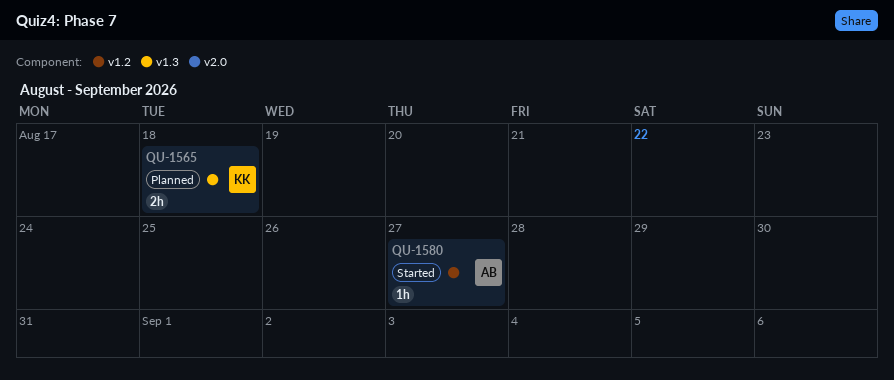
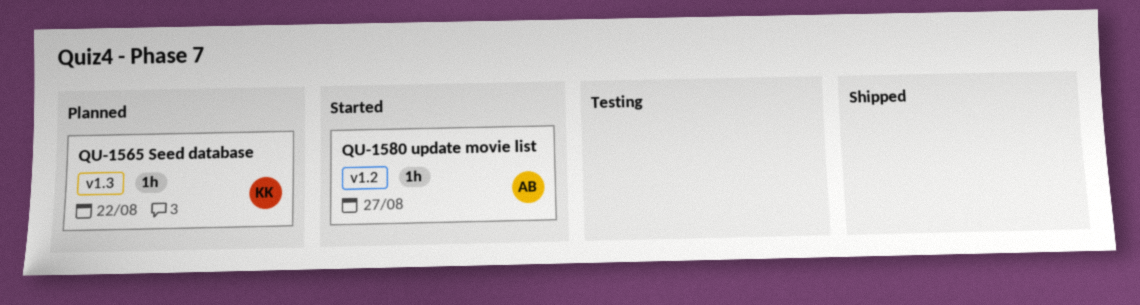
QU-1565, estimate: 2h -> 1h
QU-1565, due: Aug 18 -> Aug 22

